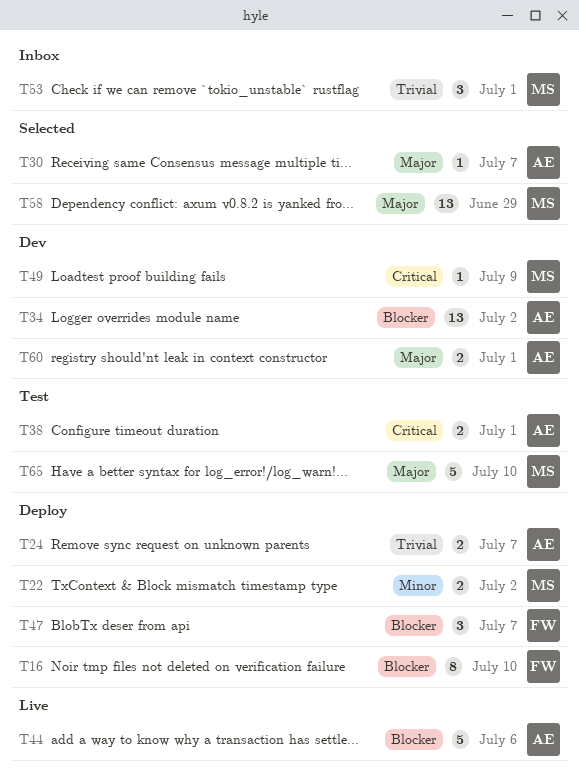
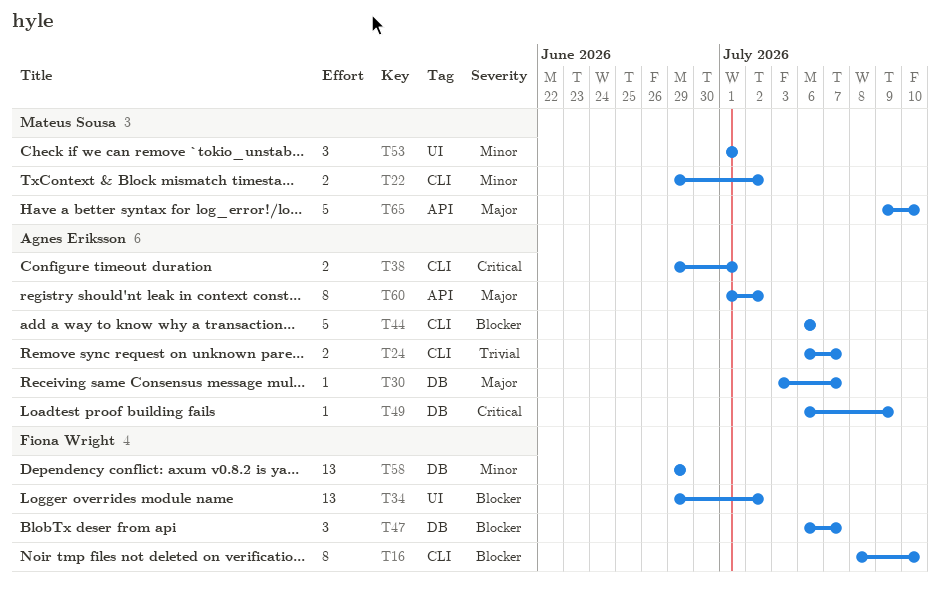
T34, owner: Agnes Eriksson -> Fiona Wright
T49, owner: Mateus Sousa -> Agnes Eriksson
T53, priority: Trivial -> Minor
T58, owner: Mateus Sousa -> Fiona Wright
T58, priority: Major -> Minor
T60, estimate: 2 -> 8
T60, due: Jul 1 -> Jul 2

